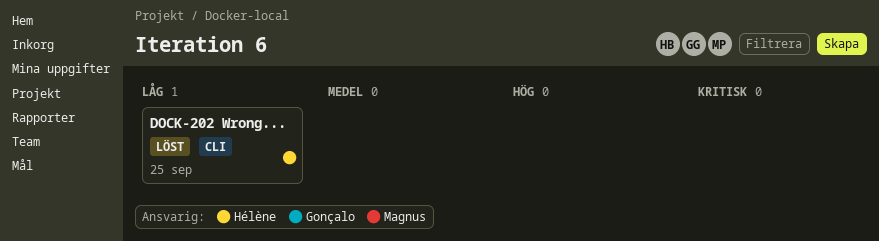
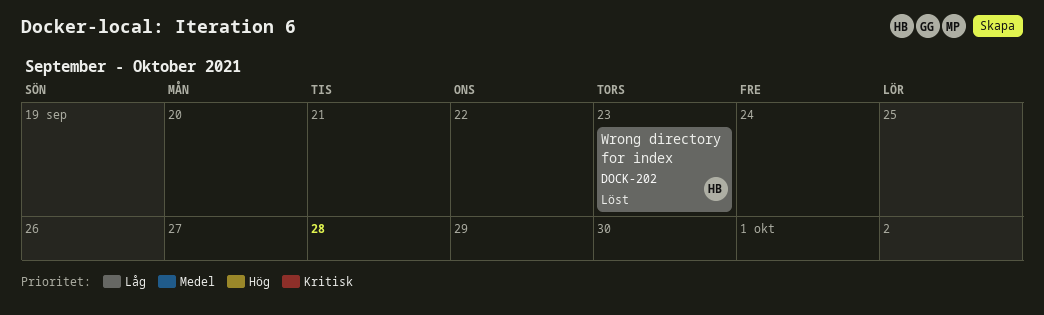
DOCK-202, due: Sep 25 -> Sep 23

